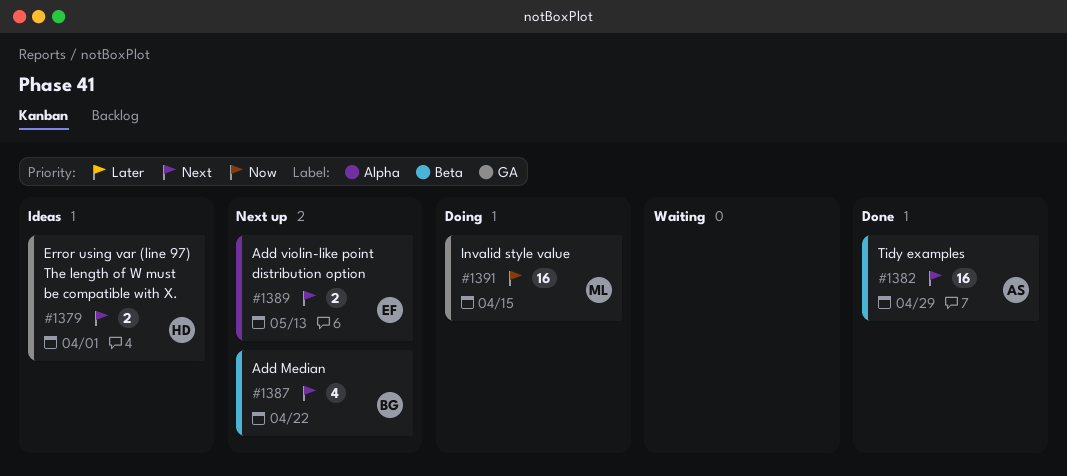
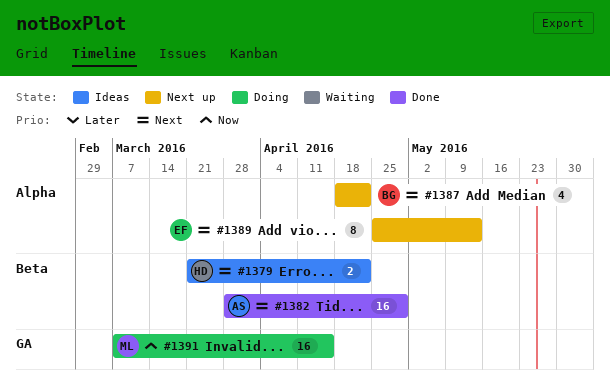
#1379, label: GA -> Beta
#1379, due: Apr 1 -> Apr 22
#1387, label: Beta -> Alpha
#1389, estimate: 2 -> 8

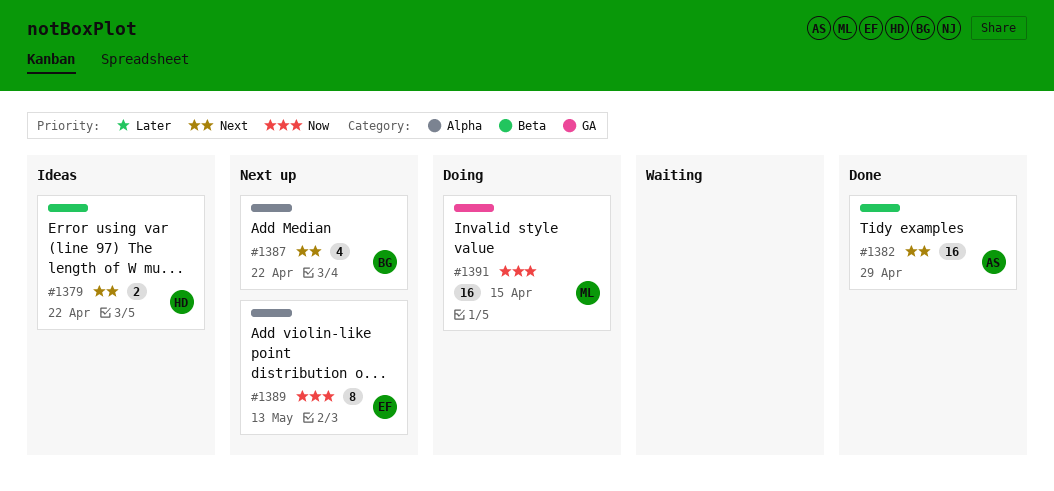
#1389, priority: Next -> Now

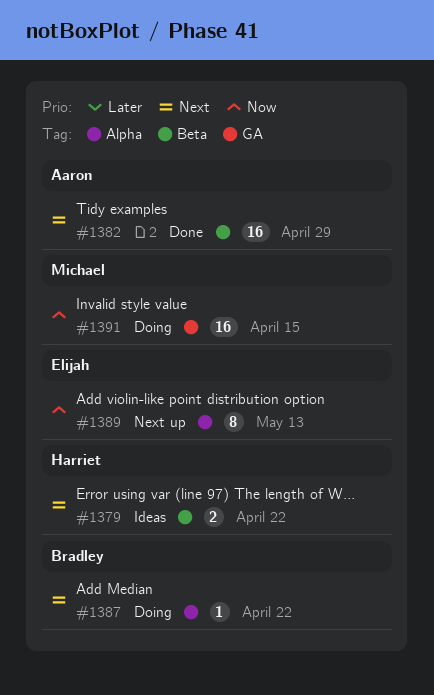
#1387, status: Next up -> Doing
#1387, estimate: 4 -> 1

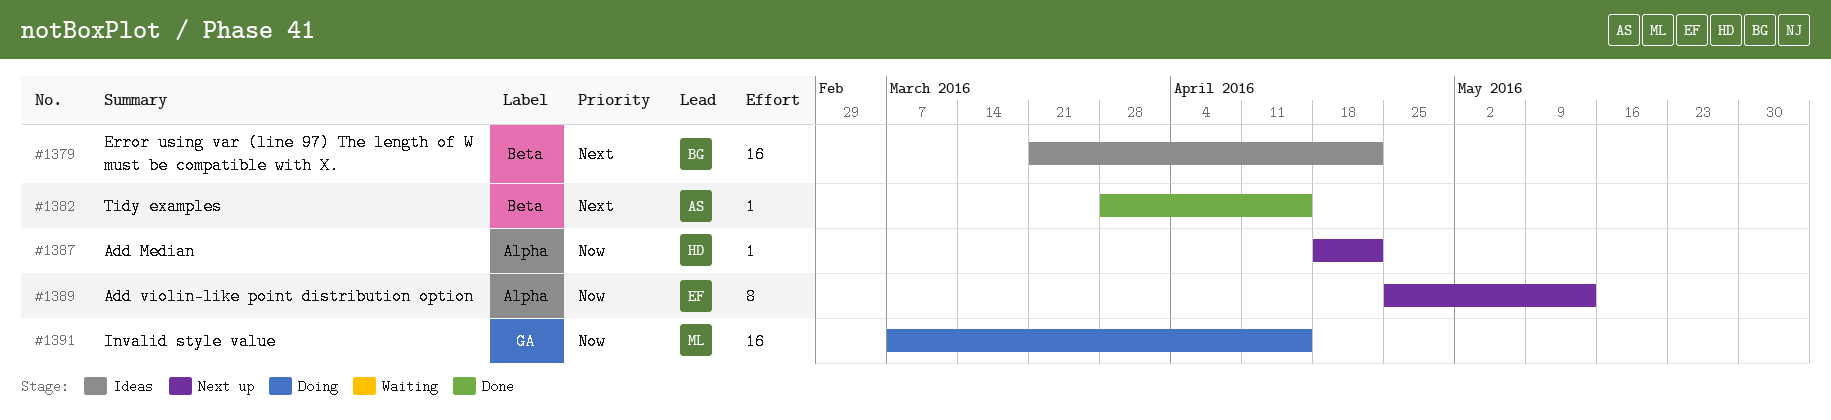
#1379, owner: Harriet -> Bradley
#1379, estimate: 2 -> 16
#1382, estimate: 16 -> 1
#1382, due: Apr 29 -> Apr 15
#1387, status: Doing -> Next up
#1387, owner: Bradley -> Harriet
#1387, priority: Next -> Now

